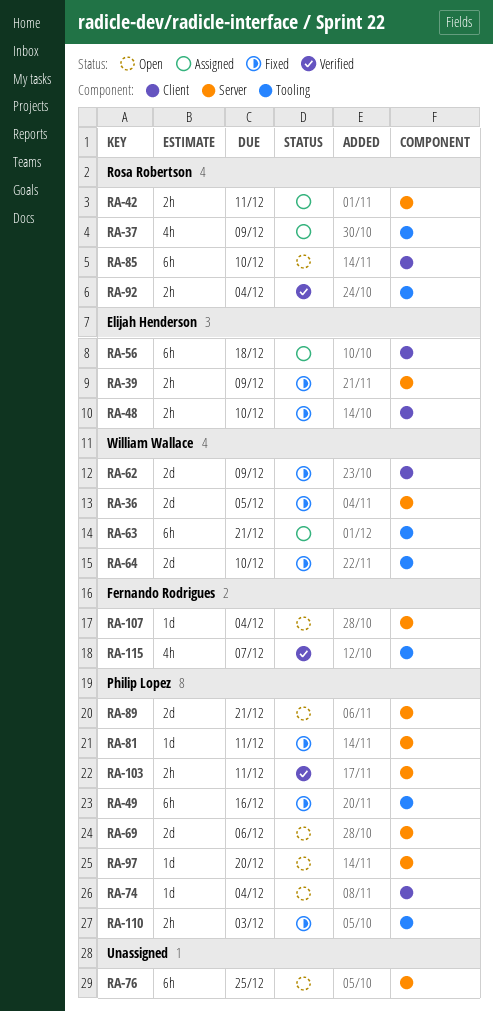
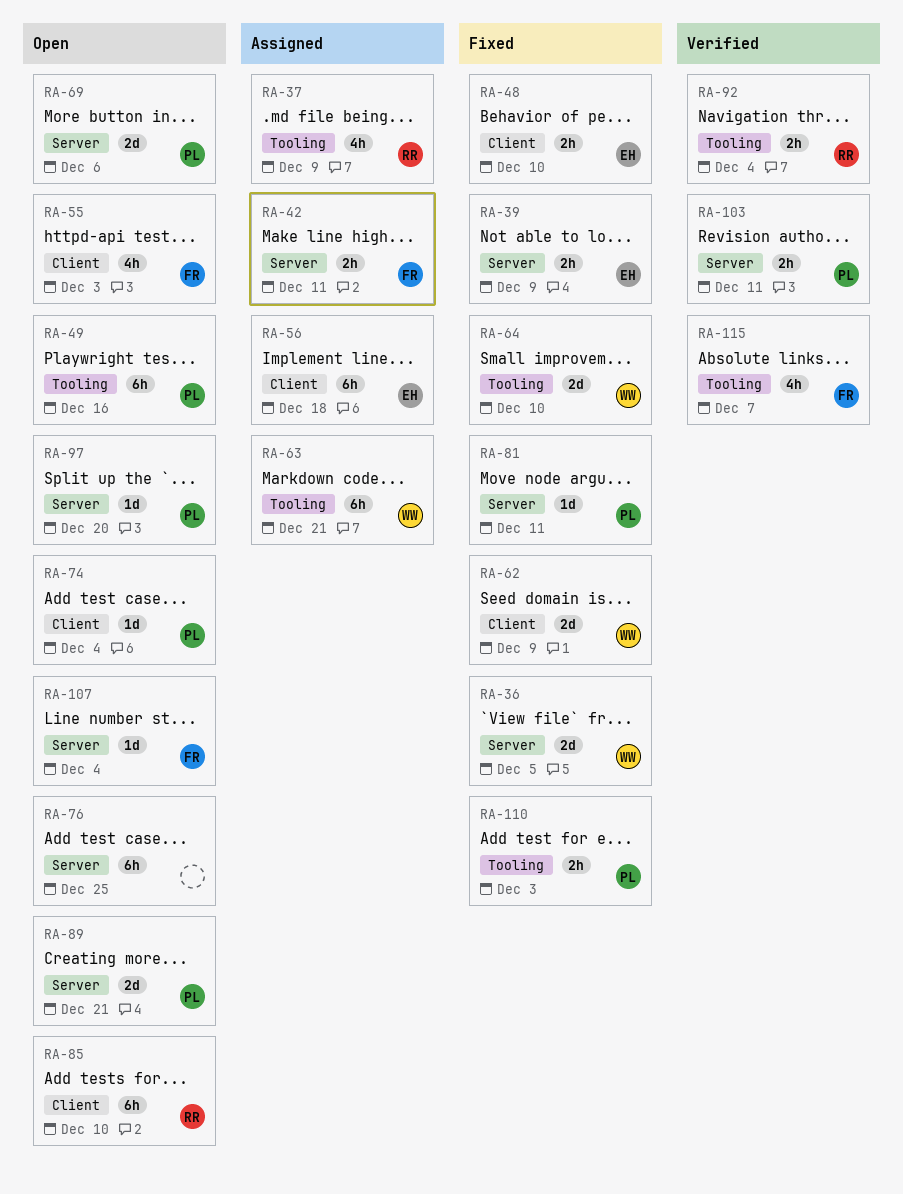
RA-42, owner: Rosa Robertson -> Fernando Rodrigues
RA-49, status: Fixed -> Open
RA-55: none -> present

